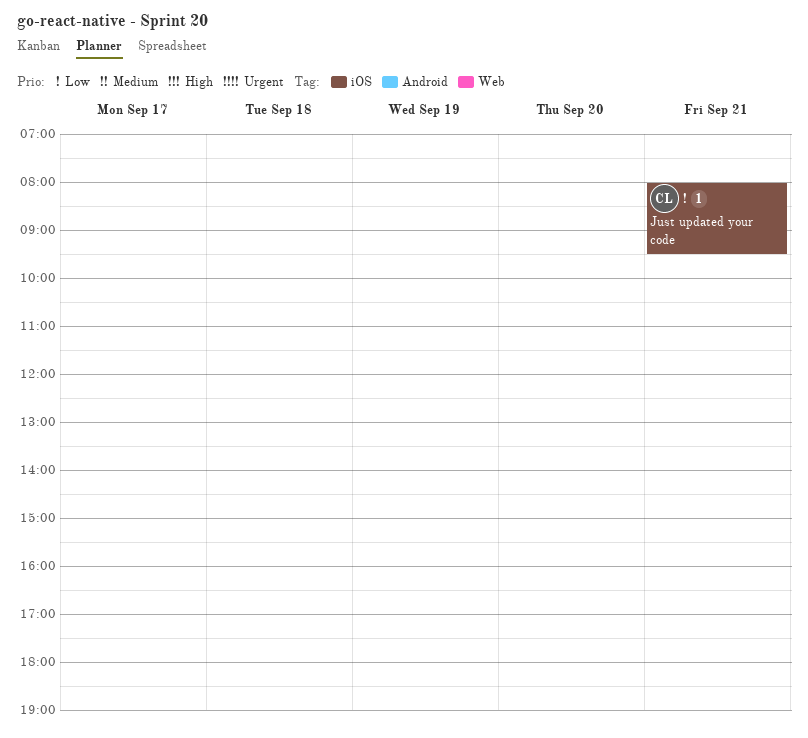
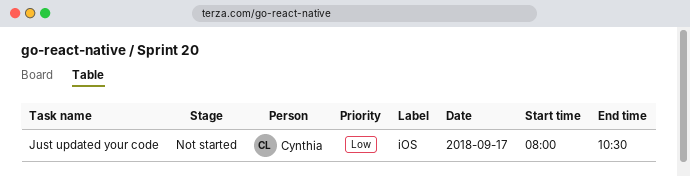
Just updated your code, day: Sep 21 -> Sep 17
Just updated your code, ends: 09:30 -> 10:30

